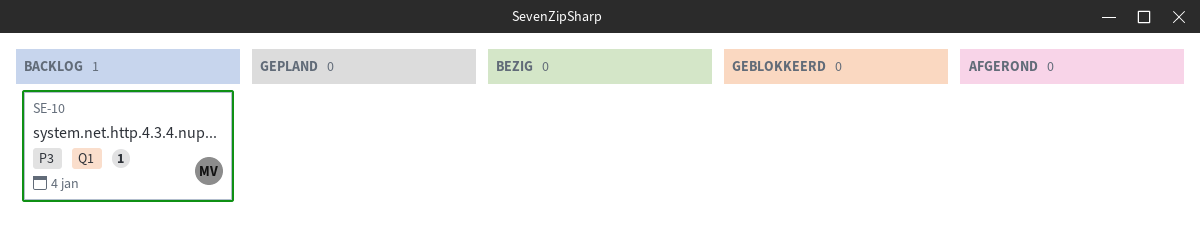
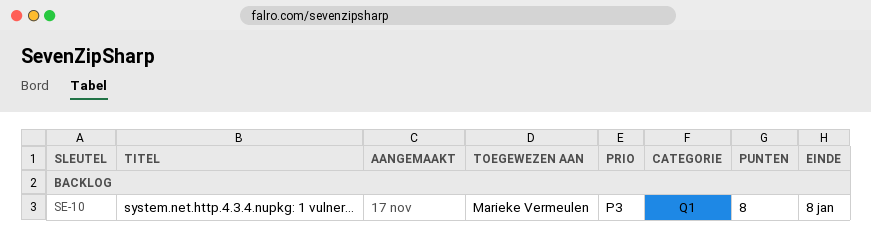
SE-10, estimate: 1 -> 8
SE-10, due: Jan 4 -> Jan 8

